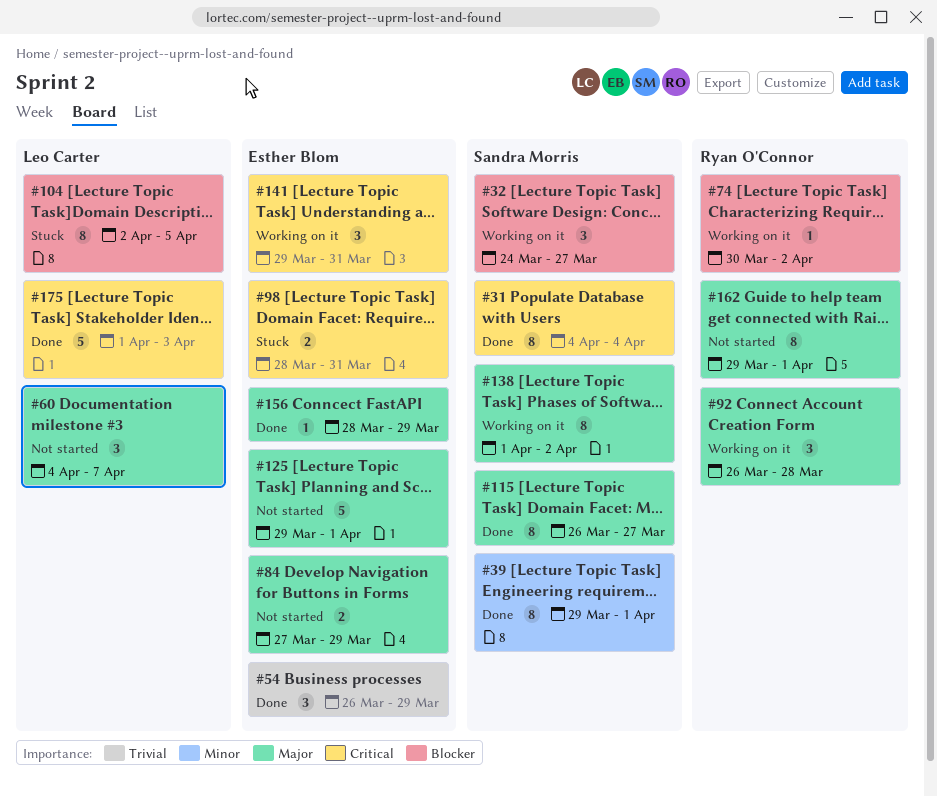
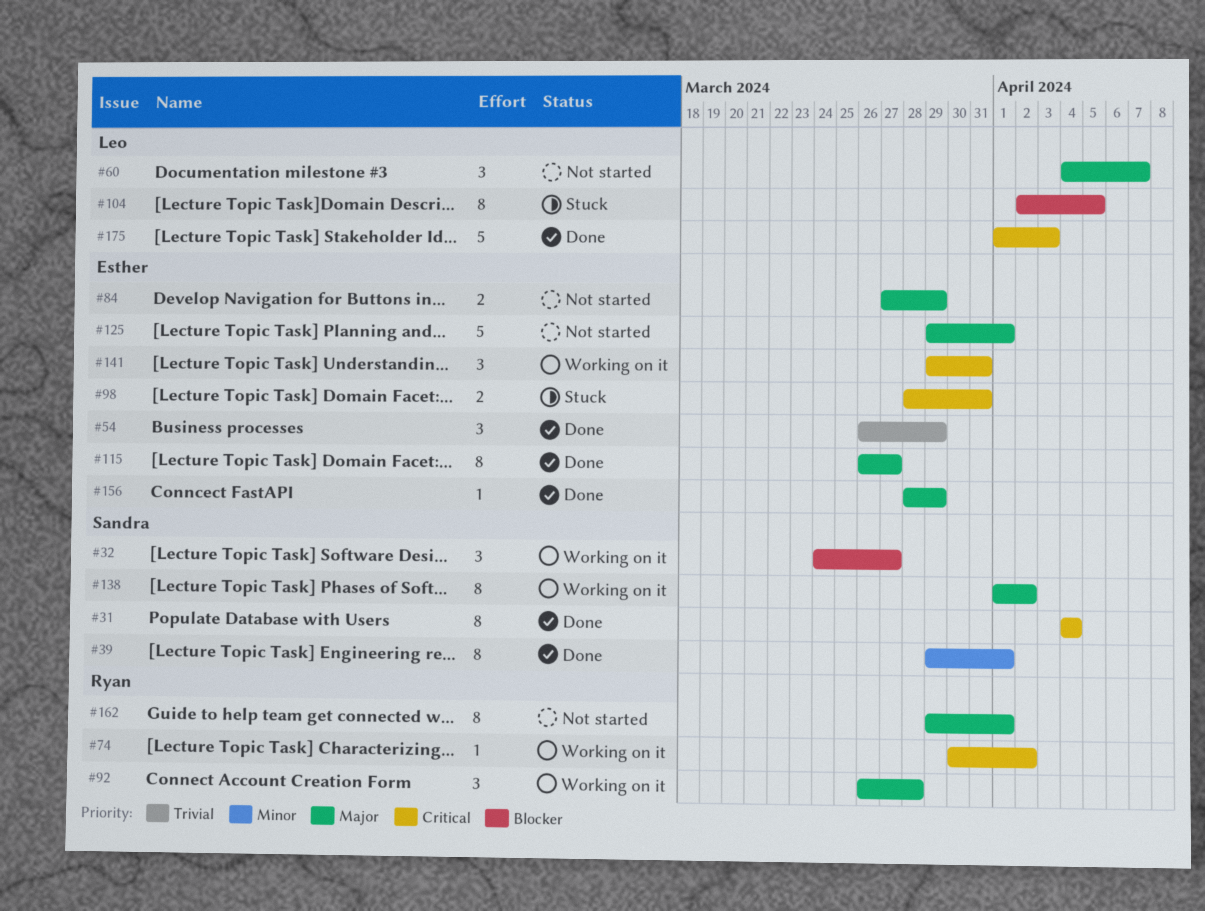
#74, priority: Blocker -> Critical
#115, owner: Sandra Morris -> Esther Blom

